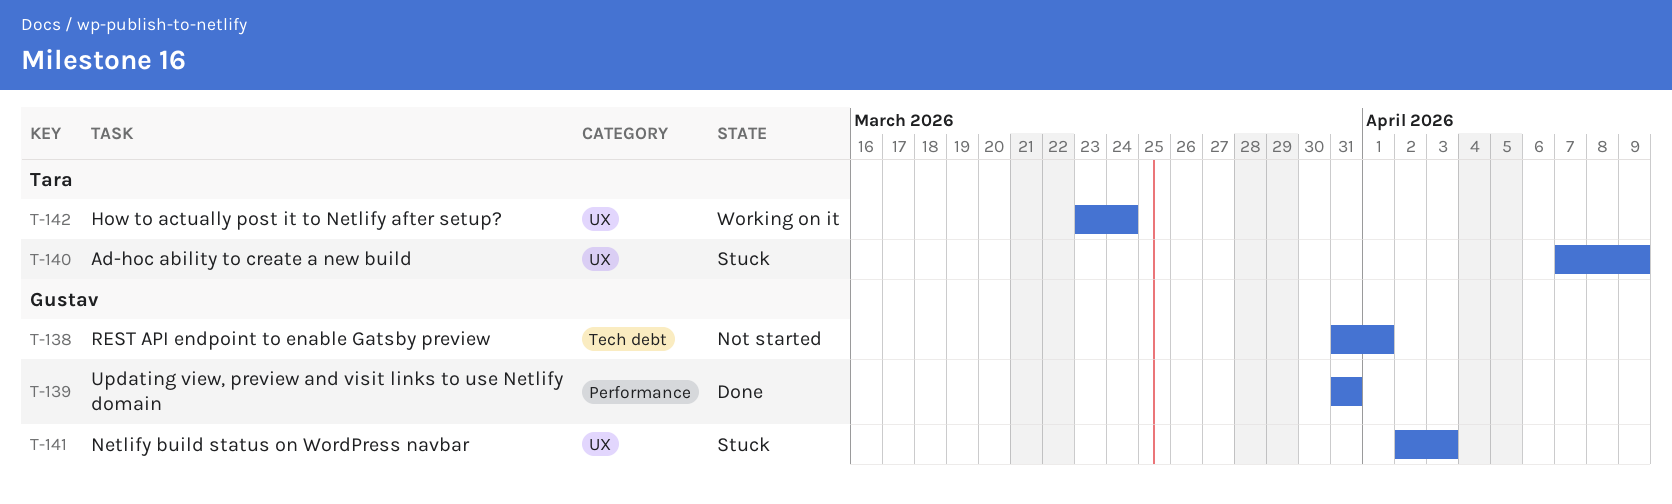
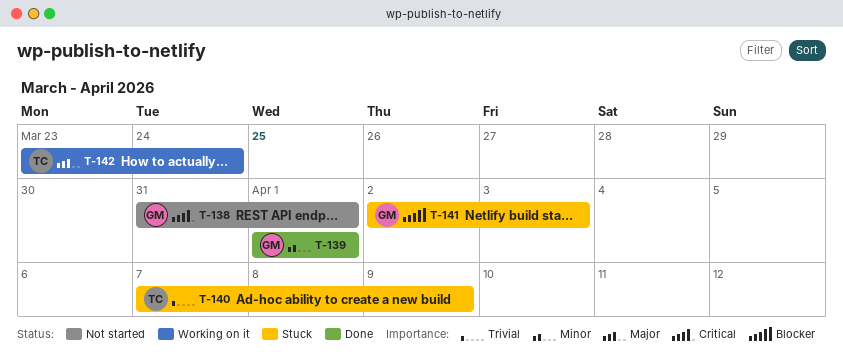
T-139, start: Mar 31 -> Apr 1
T-139, due: Mar 31 -> Apr 1

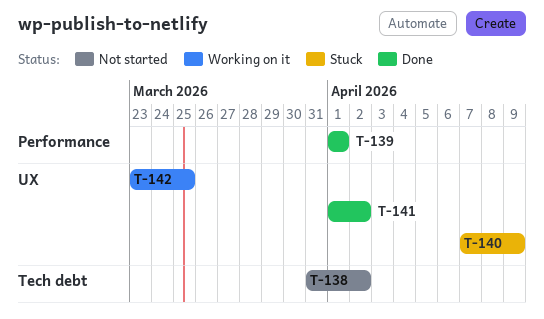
T-138, due: Apr 1 -> Apr 2
T-141, status: Stuck -> Done
T-141, start: Apr 2 -> Apr 1
T-141, due: Apr 3 -> Apr 2
T-142, due: Mar 24 -> Mar 25

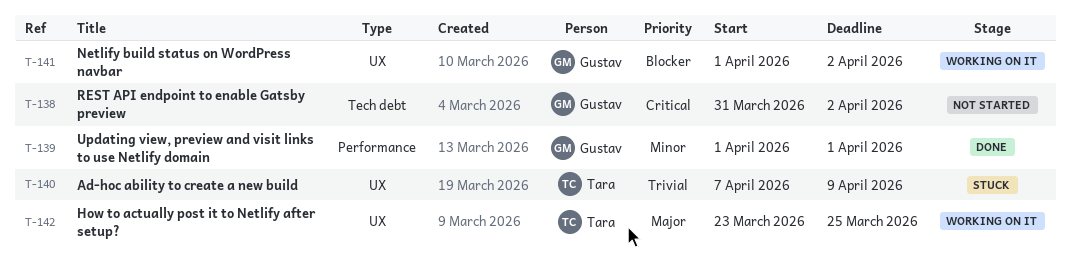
T-141, status: Done -> Working on it

